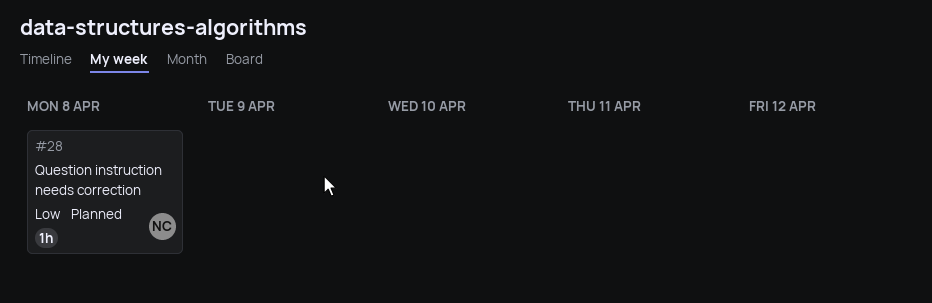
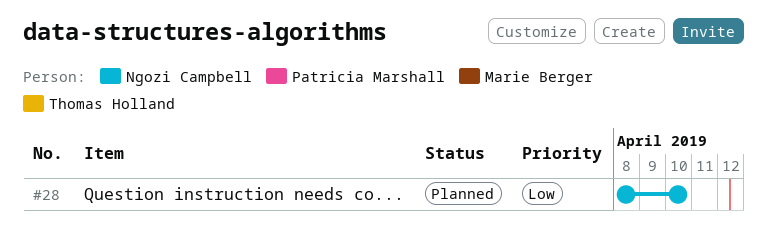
#28, due: Apr 8 -> Apr 10

